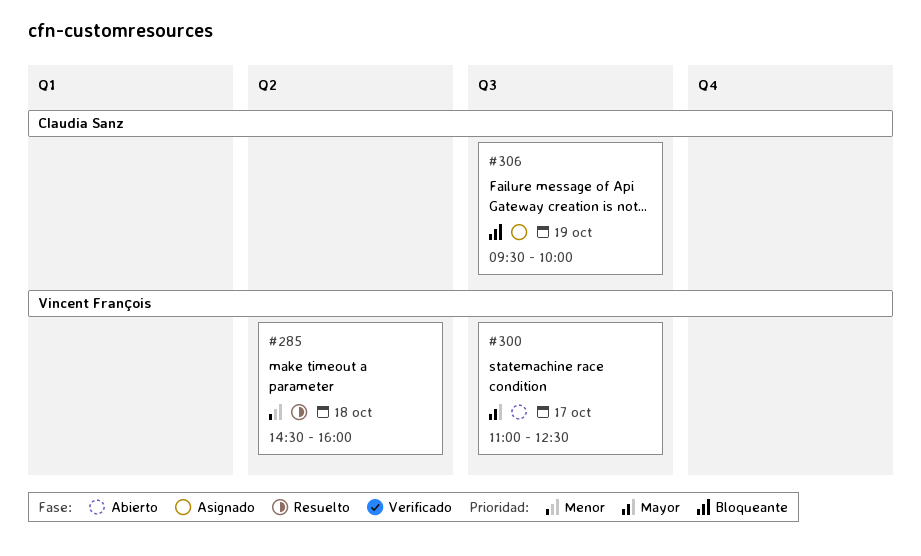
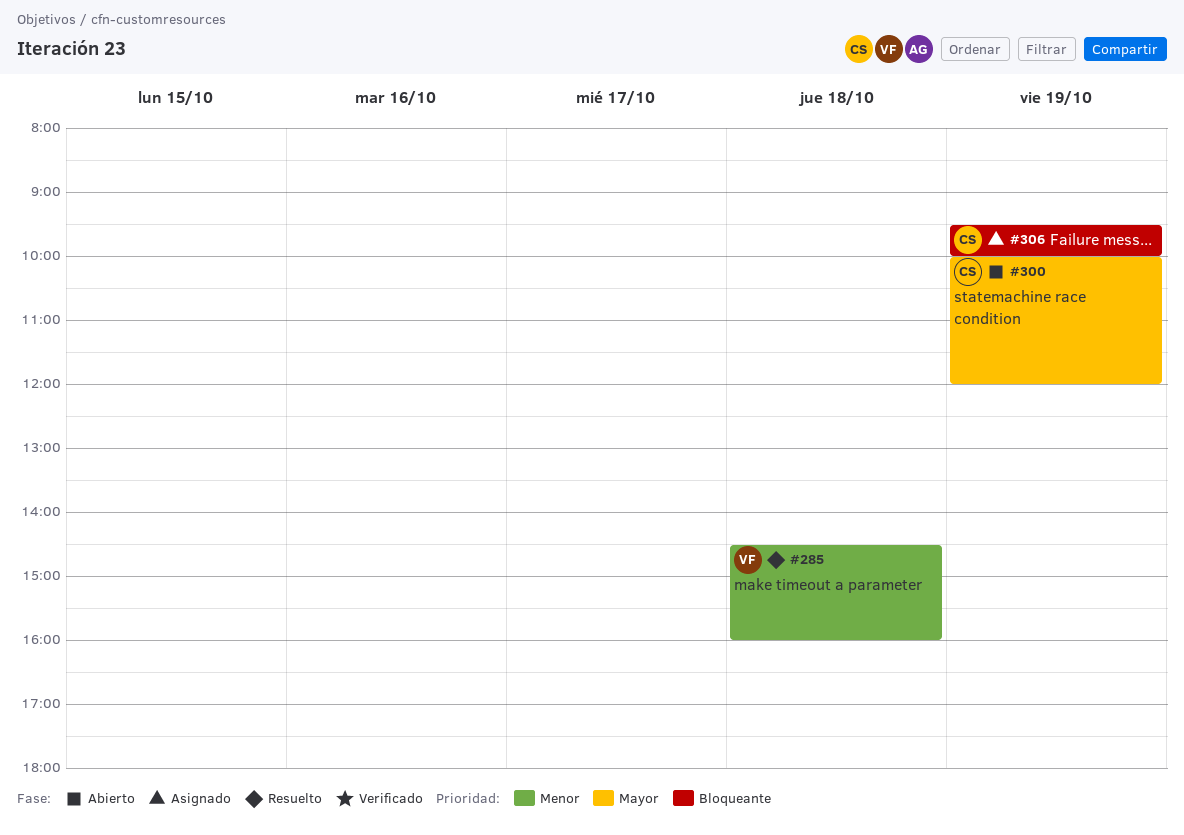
#300, owner: Vincent François -> Claudia Sanz
#300, day: Oct 17 -> Oct 19
#300, begins: 11:00 -> 10:00
#300, ends: 12:30 -> 12:00

